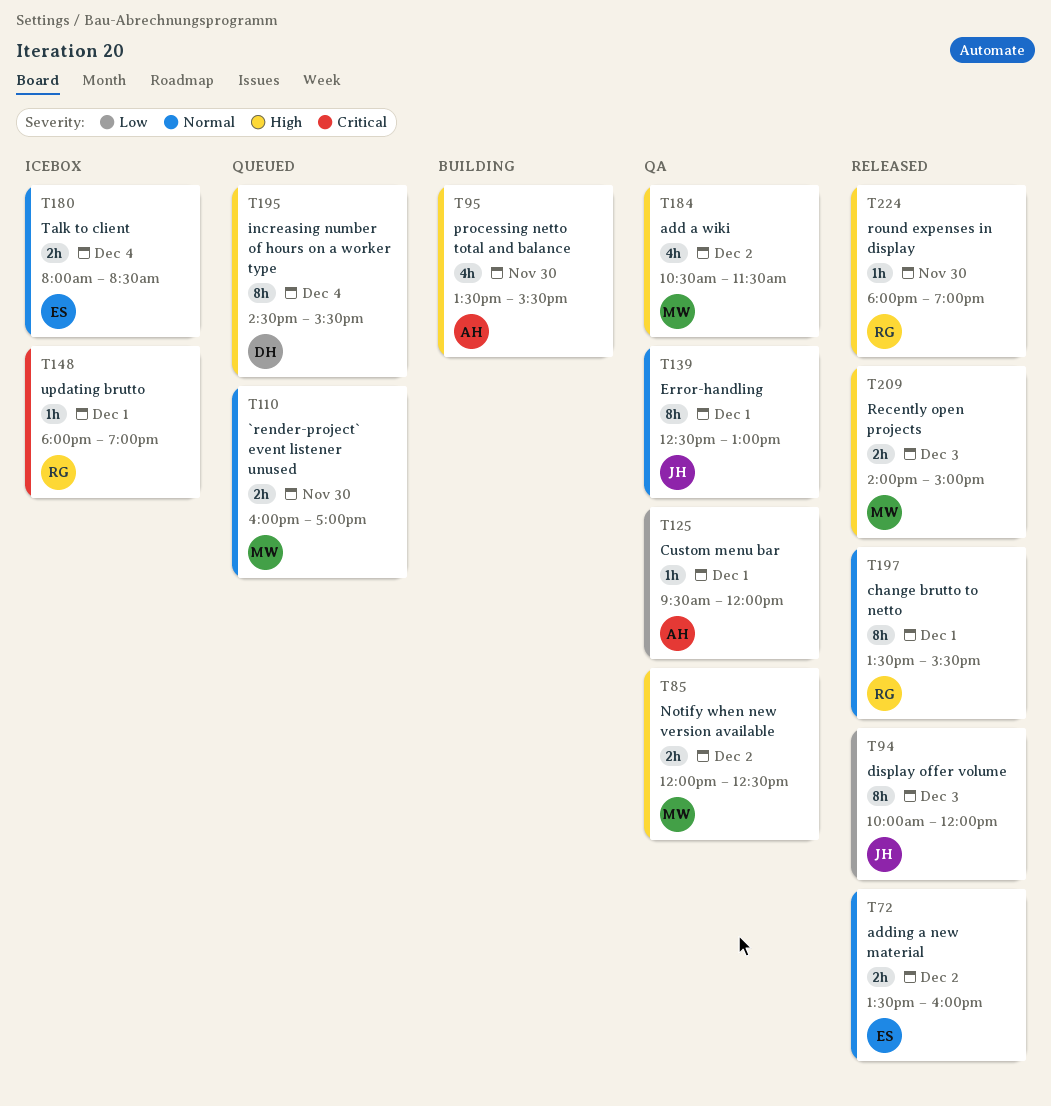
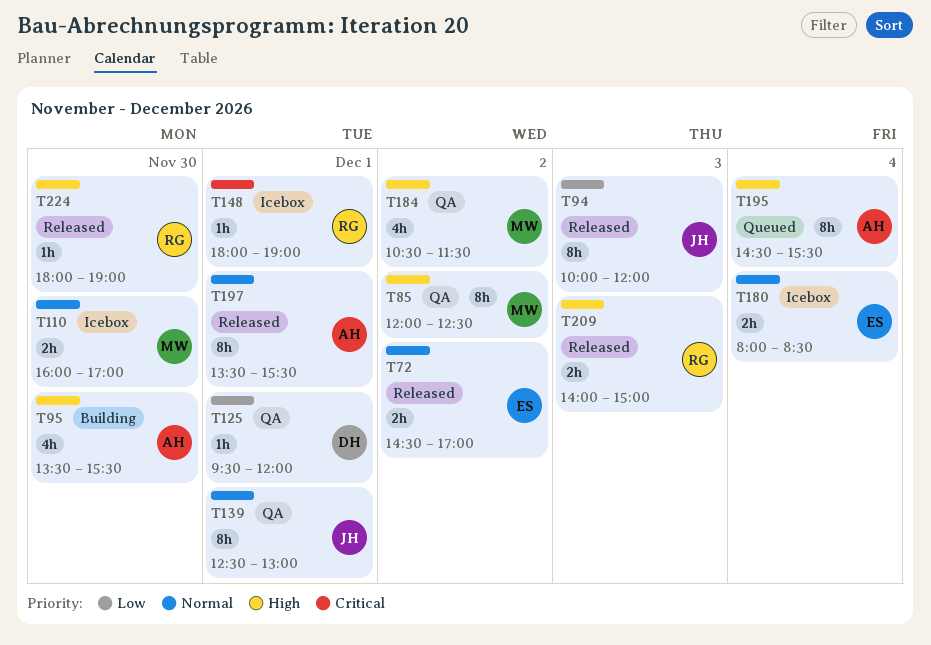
T72, begins: 13:30 -> 14:30
T72, ends: 16:00 -> 17:00
T85, estimate: 2h -> 8h
T110, status: Queued -> Icebox
T125, owner: AH -> DH
T195, owner: DH -> AH
T197, owner: RG -> AH
T209, owner: MW -> RG

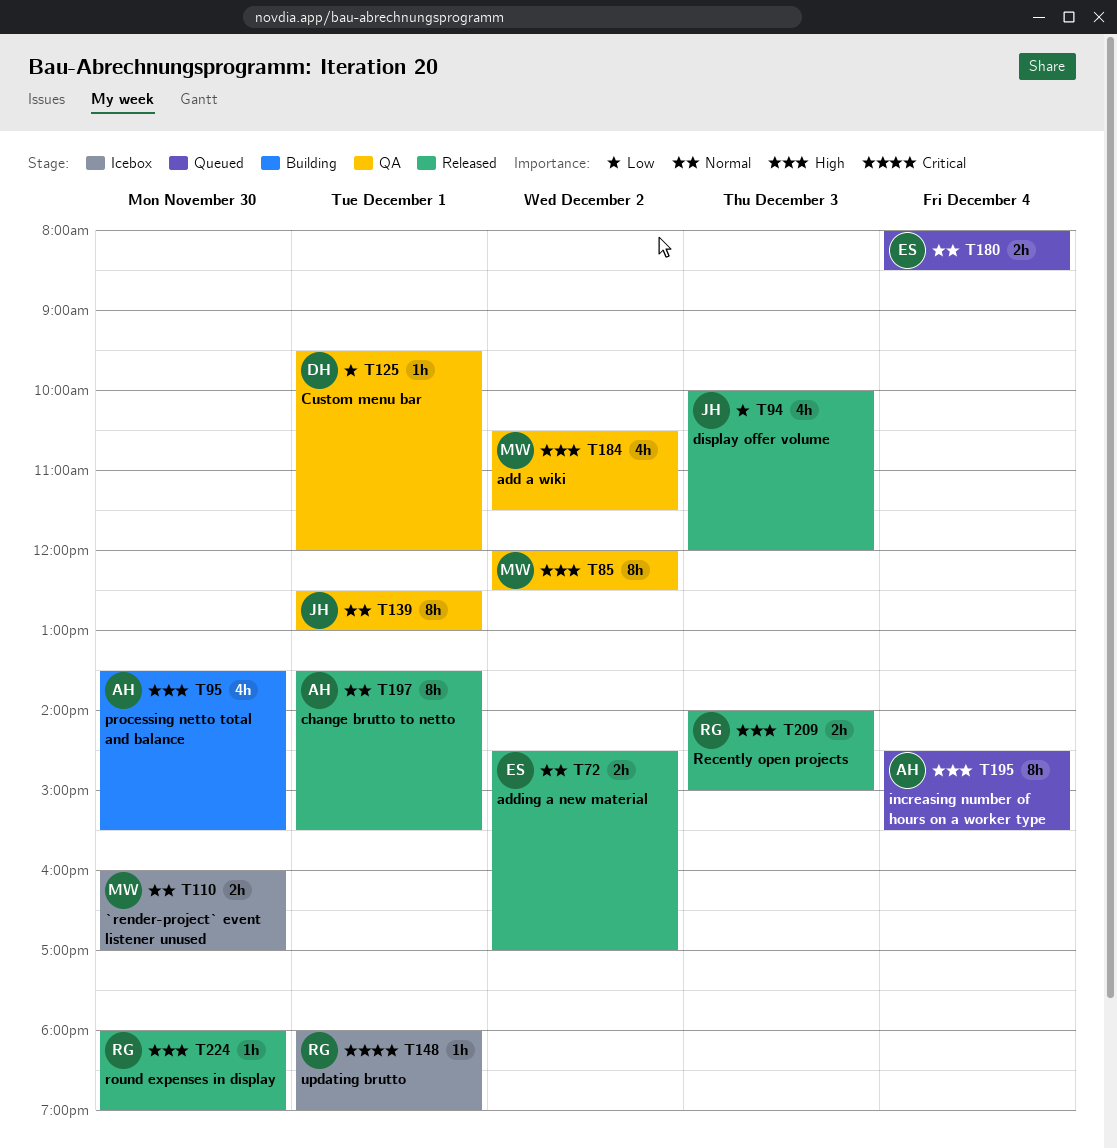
T94, estimate: 8h -> 4h
T180, status: Icebox -> Queued

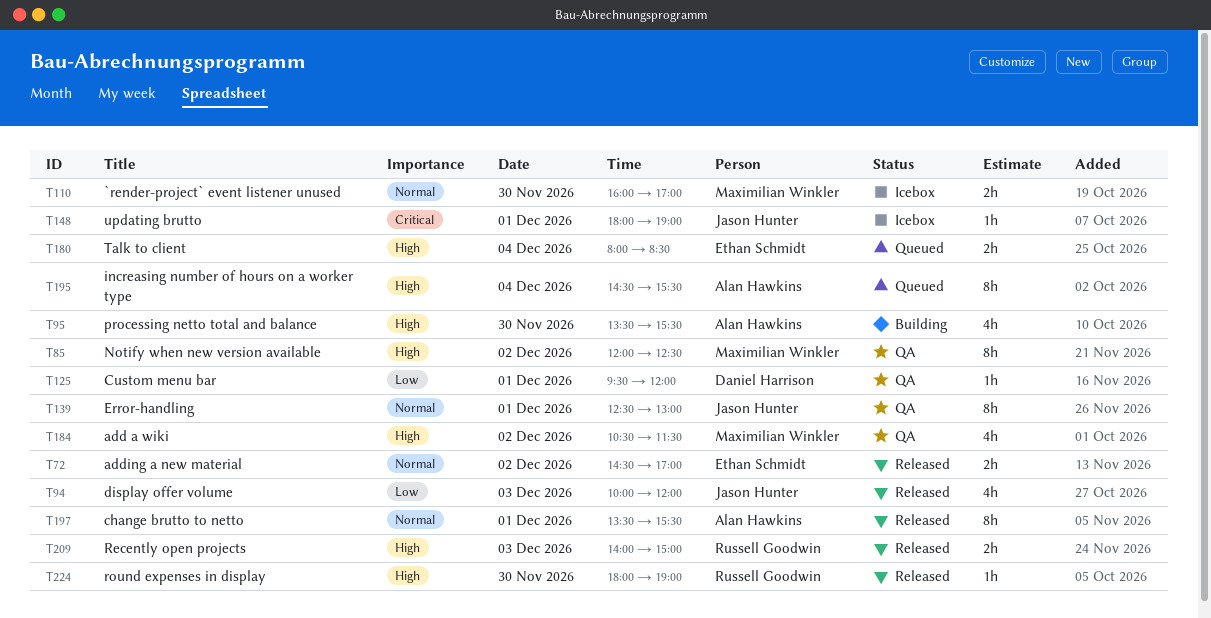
T148, owner: Russell Goodwin -> Jason Hunter
T180, priority: Normal -> High

